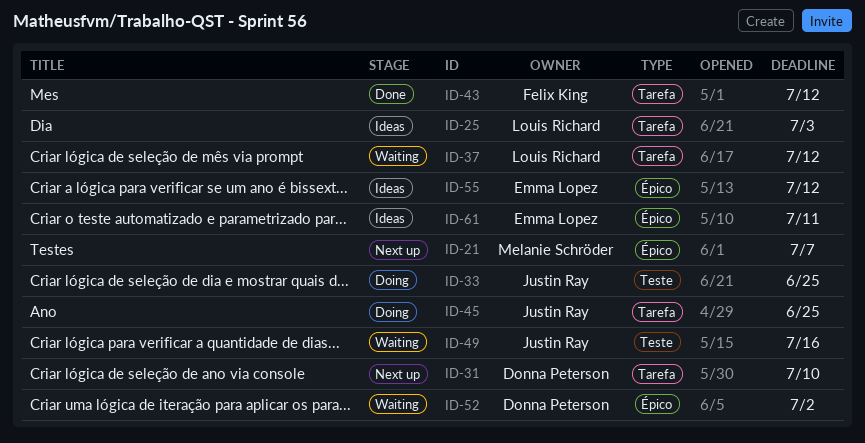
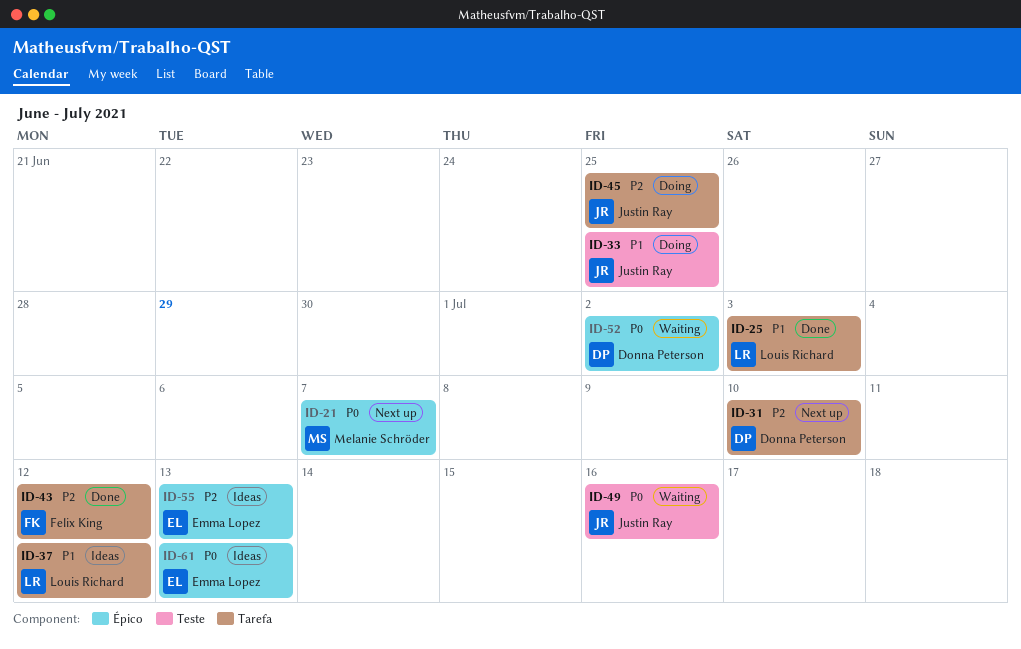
ID-25, status: Ideas -> Done
ID-37, status: Waiting -> Ideas
ID-55, due: Jul 12 -> Jul 13
ID-61, due: Jul 11 -> Jul 13

